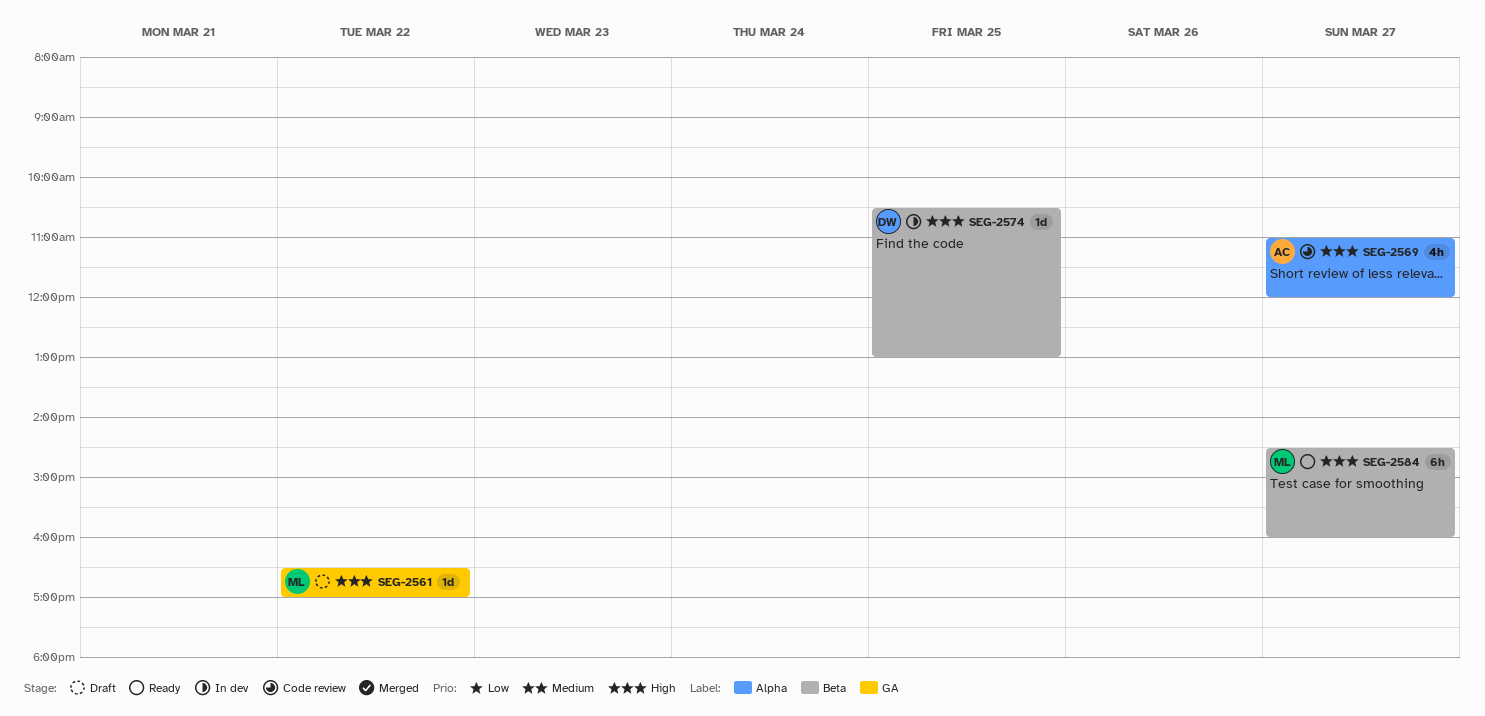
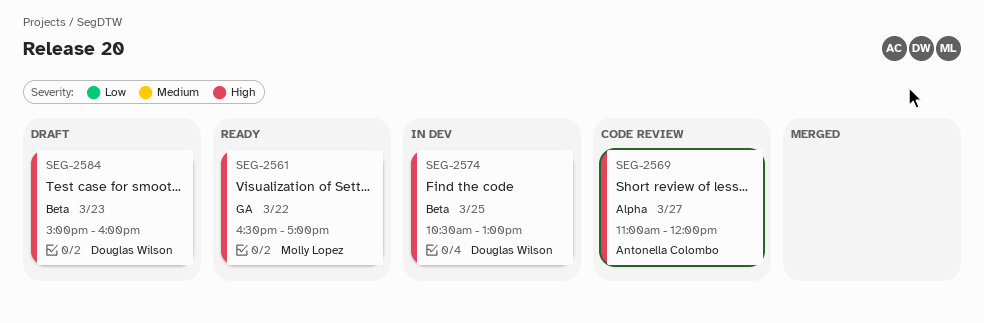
SEG-2561, status: Draft -> Ready
SEG-2584, status: Ready -> Draft
SEG-2584, owner: Molly Lopez -> Douglas Wilson
SEG-2584, day: Mar 27 -> Mar 23
SEG-2584, begins: 14:30 -> 15:00

